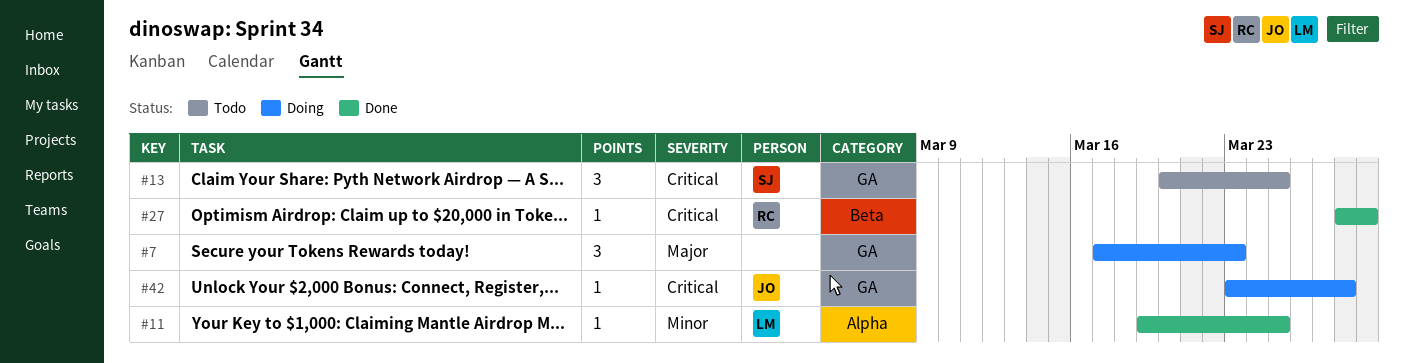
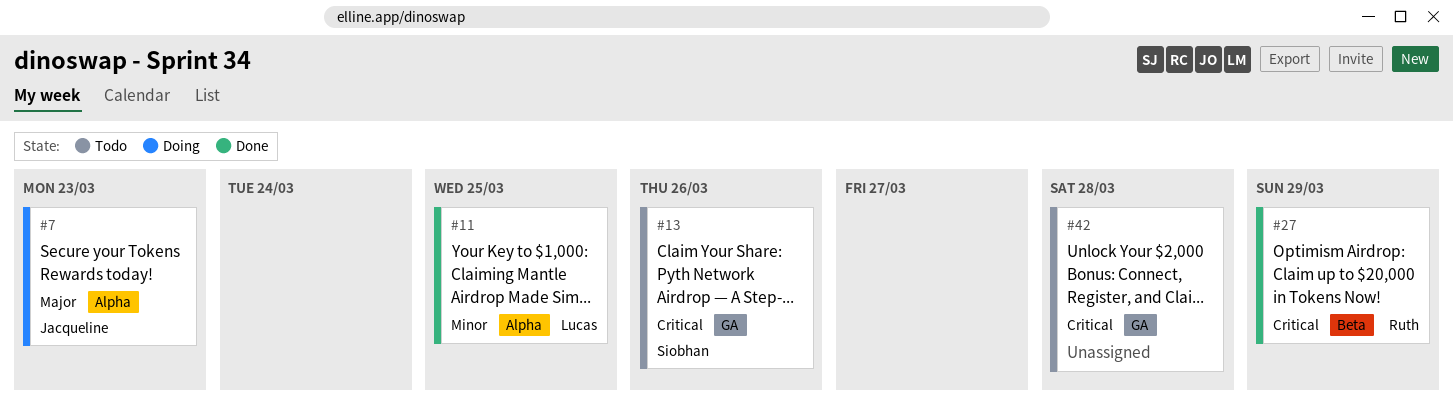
#7, owner: none -> Jacqueline
#7, label: GA -> Alpha
#13, due: Mar 25 -> Mar 26
#42, status: Doing -> Todo
#42, owner: Jacqueline -> none

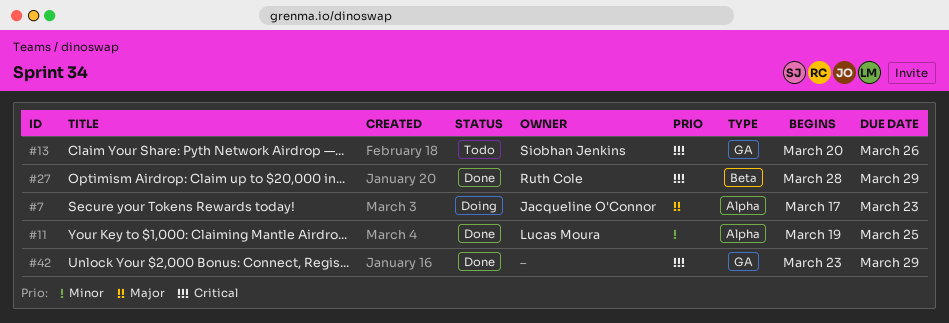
#42, status: Todo -> Done
#42, due: Mar 28 -> Mar 29

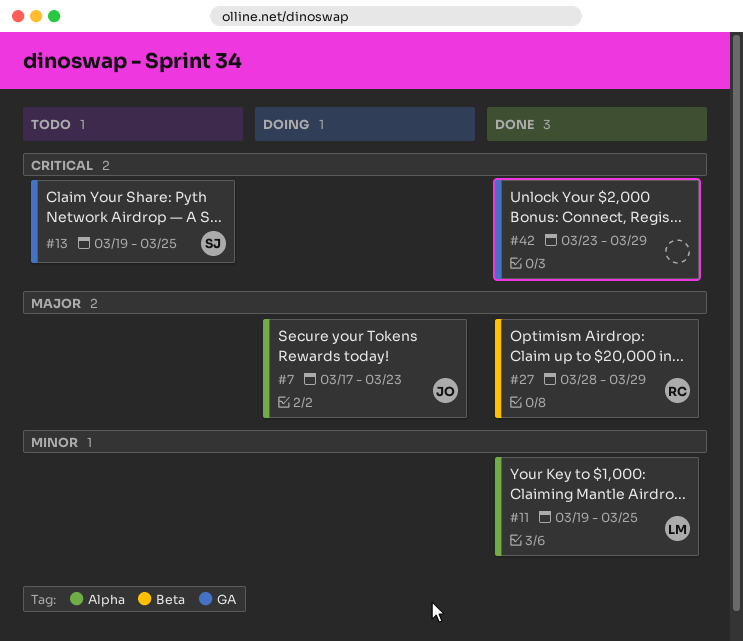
#13, start: Mar 20 -> Mar 19
#13, due: Mar 26 -> Mar 25
#27, priority: Critical -> Major

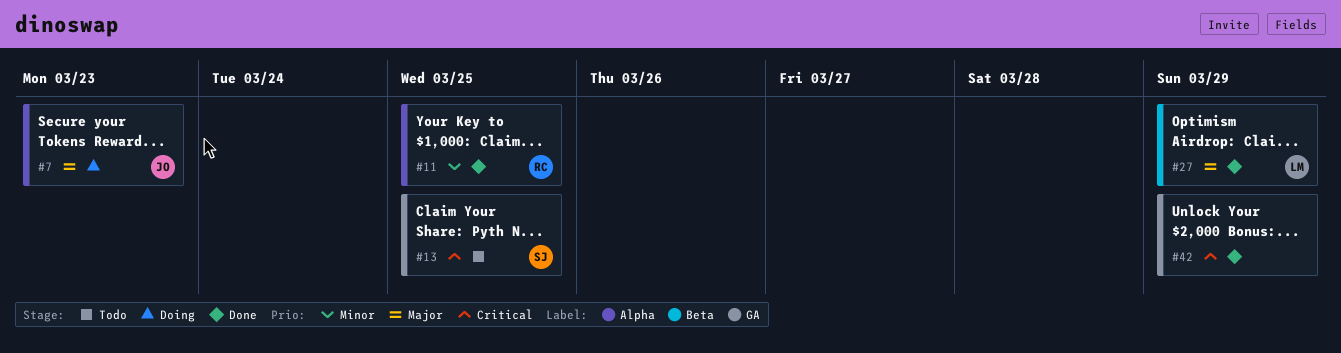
#11, owner: LM -> RC
#27, owner: RC -> LM

